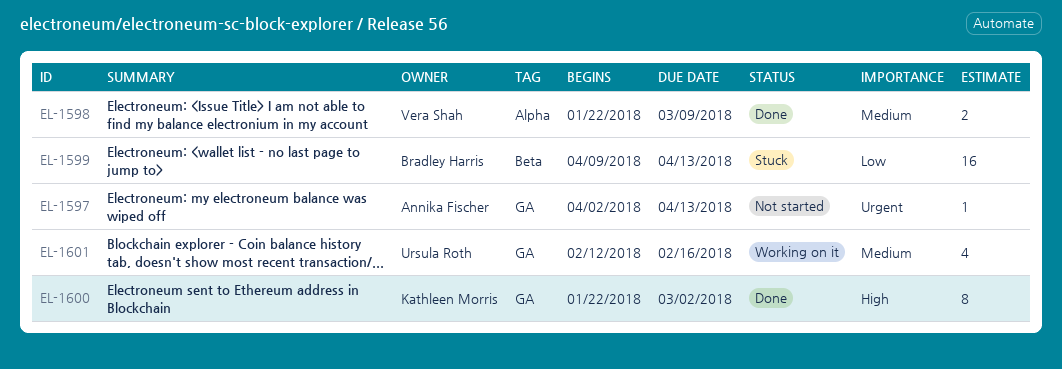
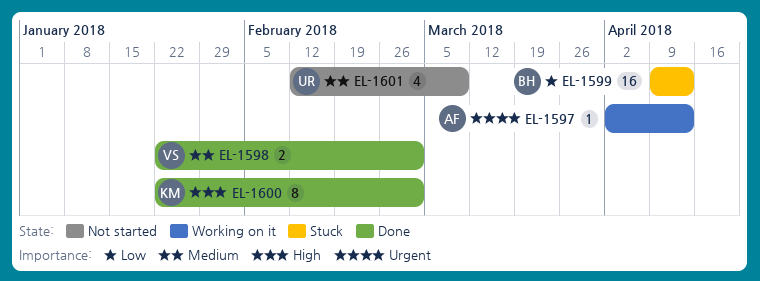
EL-1597, status: Not started -> Working on it
EL-1598, due: Mar 9 -> Mar 2
EL-1601, status: Working on it -> Not started
EL-1601, due: Feb 16 -> Mar 9

